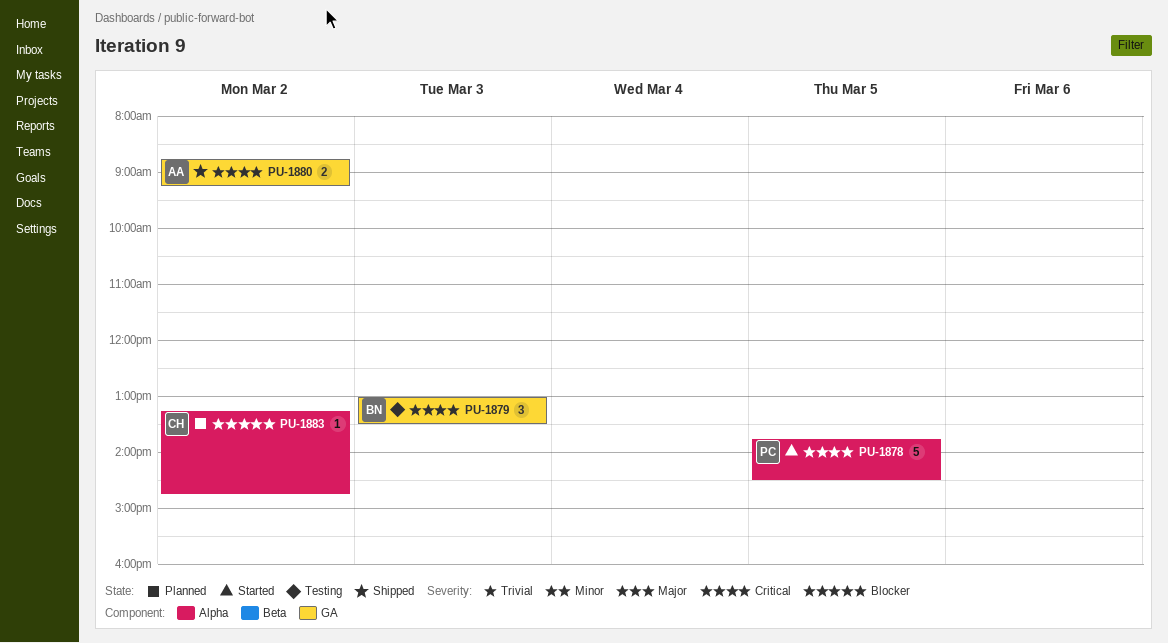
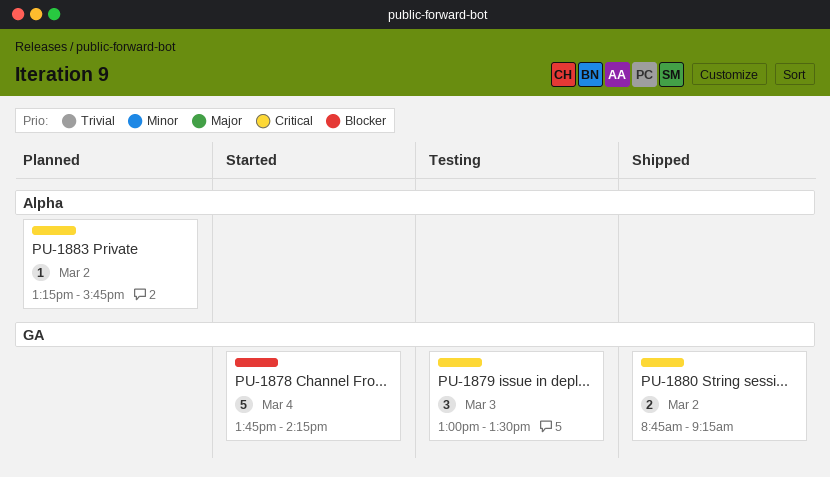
PU-1878, priority: Critical -> Blocker
PU-1878, label: Alpha -> GA
PU-1878, day: Mar 5 -> Mar 4
PU-1878, ends: 14:30 -> 14:15
PU-1883, priority: Blocker -> Critical
PU-1883, ends: 14:45 -> 15:45

